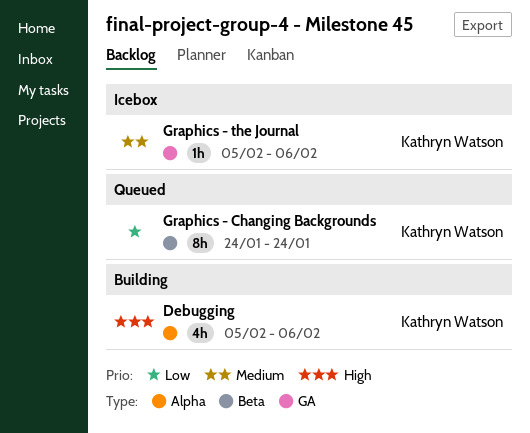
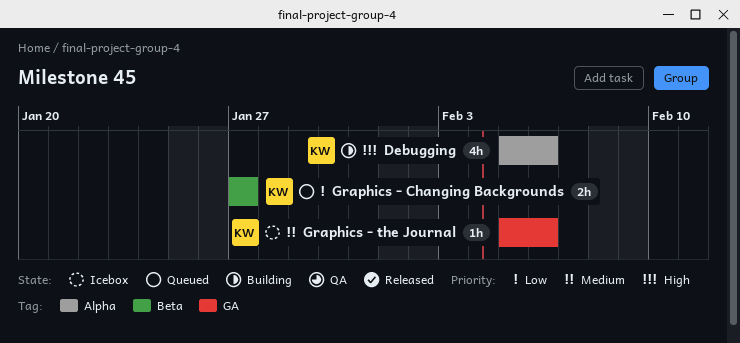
Graphics - Changing Backgrounds, estimate: 8h -> 2h
Graphics - Changing Backgrounds, start: Jan 24 -> Jan 27
Graphics - Changing Backgrounds, due: Jan 24 -> Jan 27

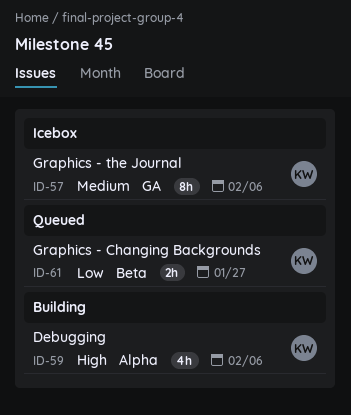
Graphics - the Journal, estimate: 1h -> 8h

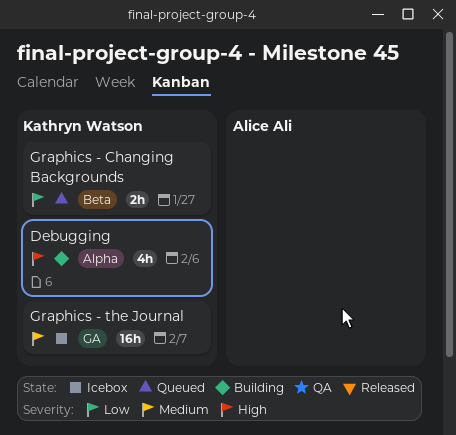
Graphics - the Journal, estimate: 8h -> 16h
Graphics - the Journal, due: Feb 6 -> Feb 7

